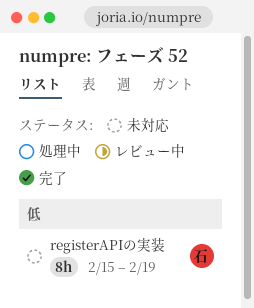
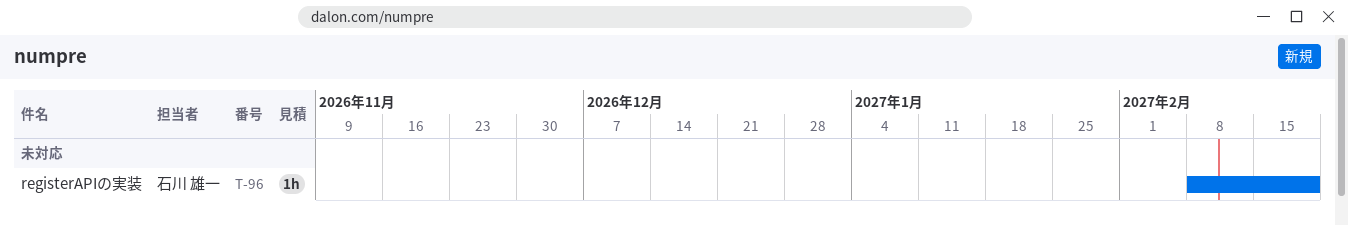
registerAPIの実装, estimate: 8h -> 1h
registerAPIの実装, start: Feb 15 -> Feb 8

